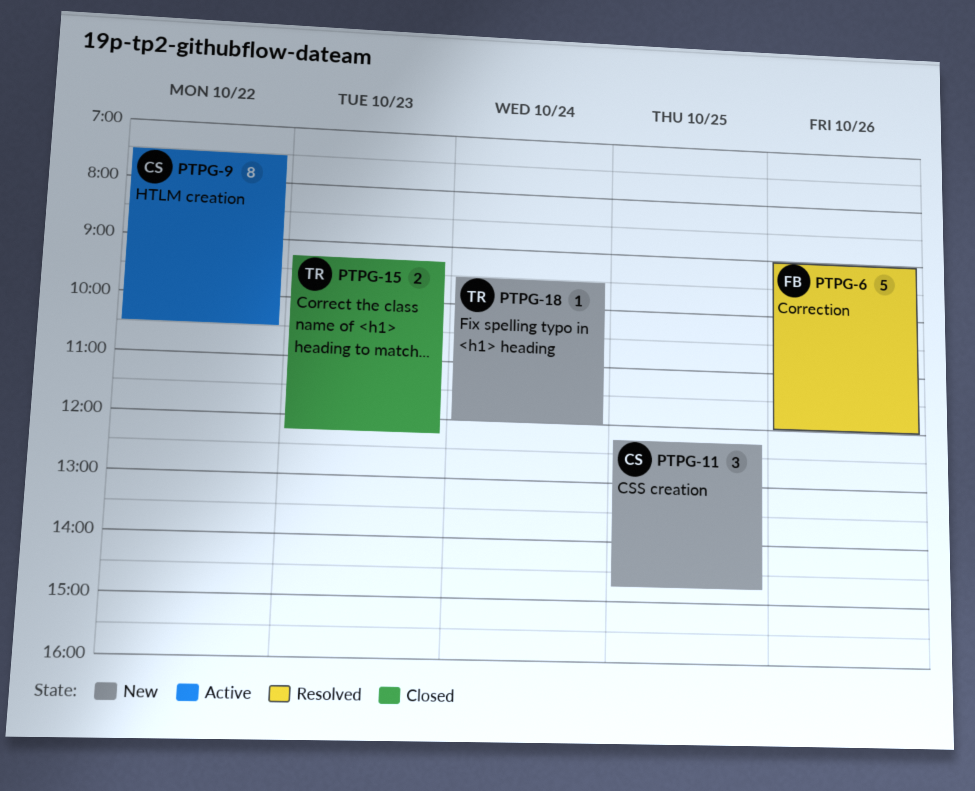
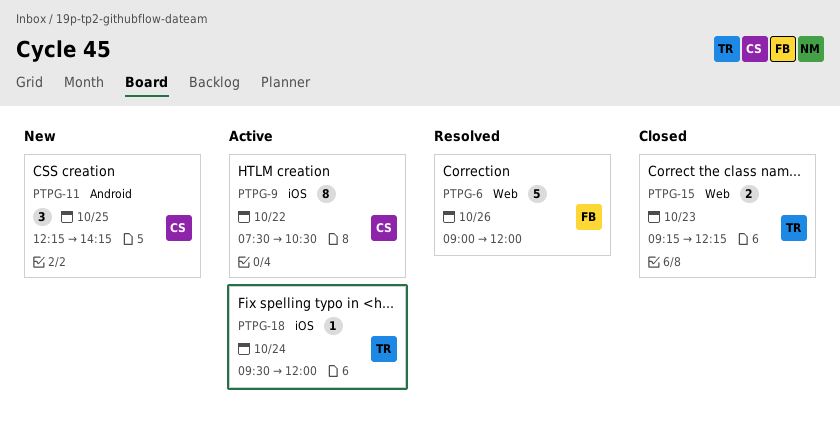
PTPG-11, ends: 14:45 -> 14:15
PTPG-18, status: New -> Active

